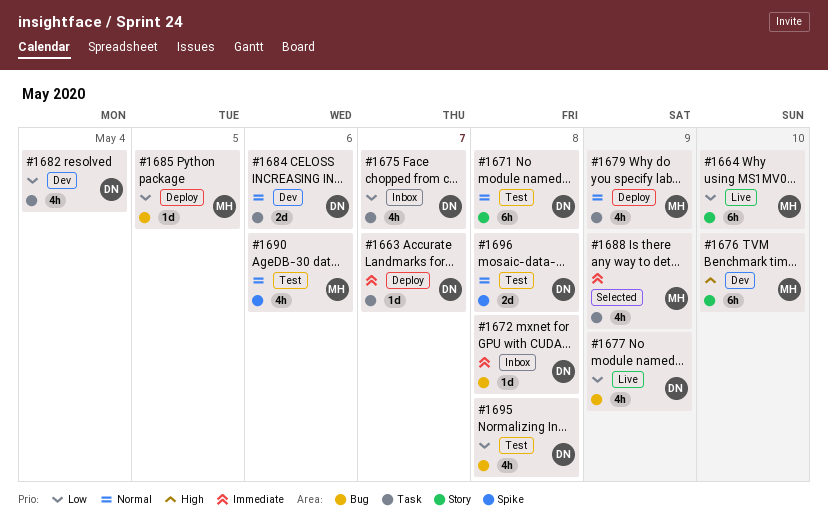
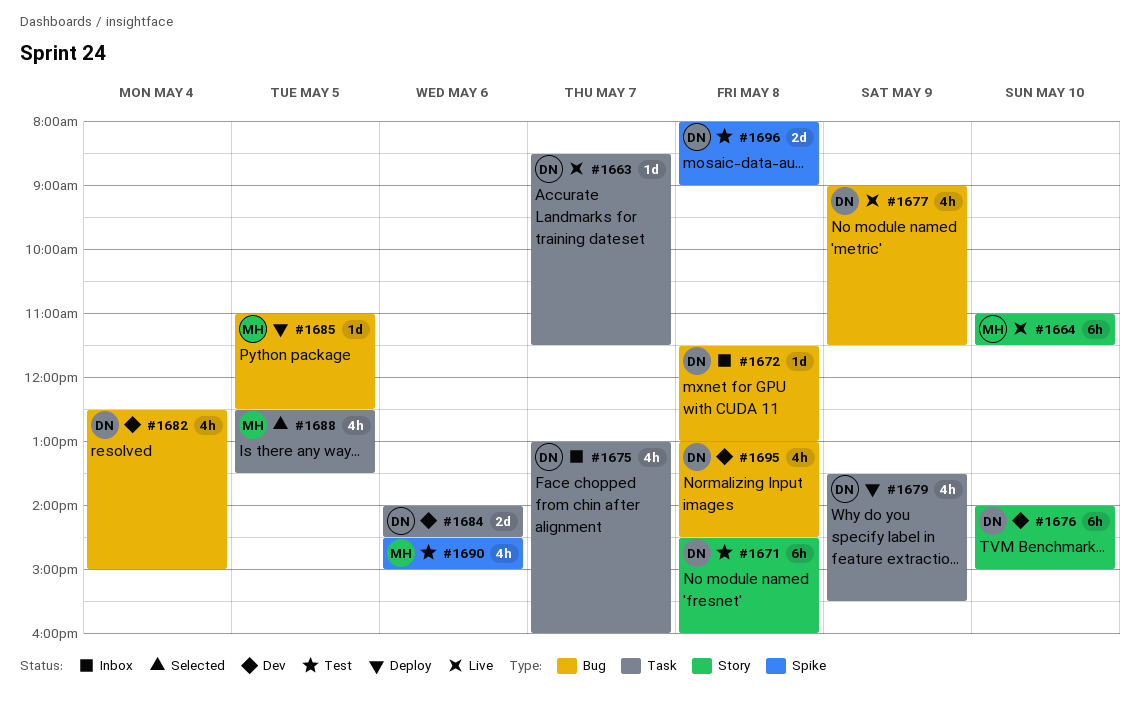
#1663, status: Deploy -> Live
#1676, owner: MH -> DN
#1679, owner: MH -> DN
#1682, label: Task -> Bug
#1688, day: May 9 -> May 5
#1695, status: Test -> Dev

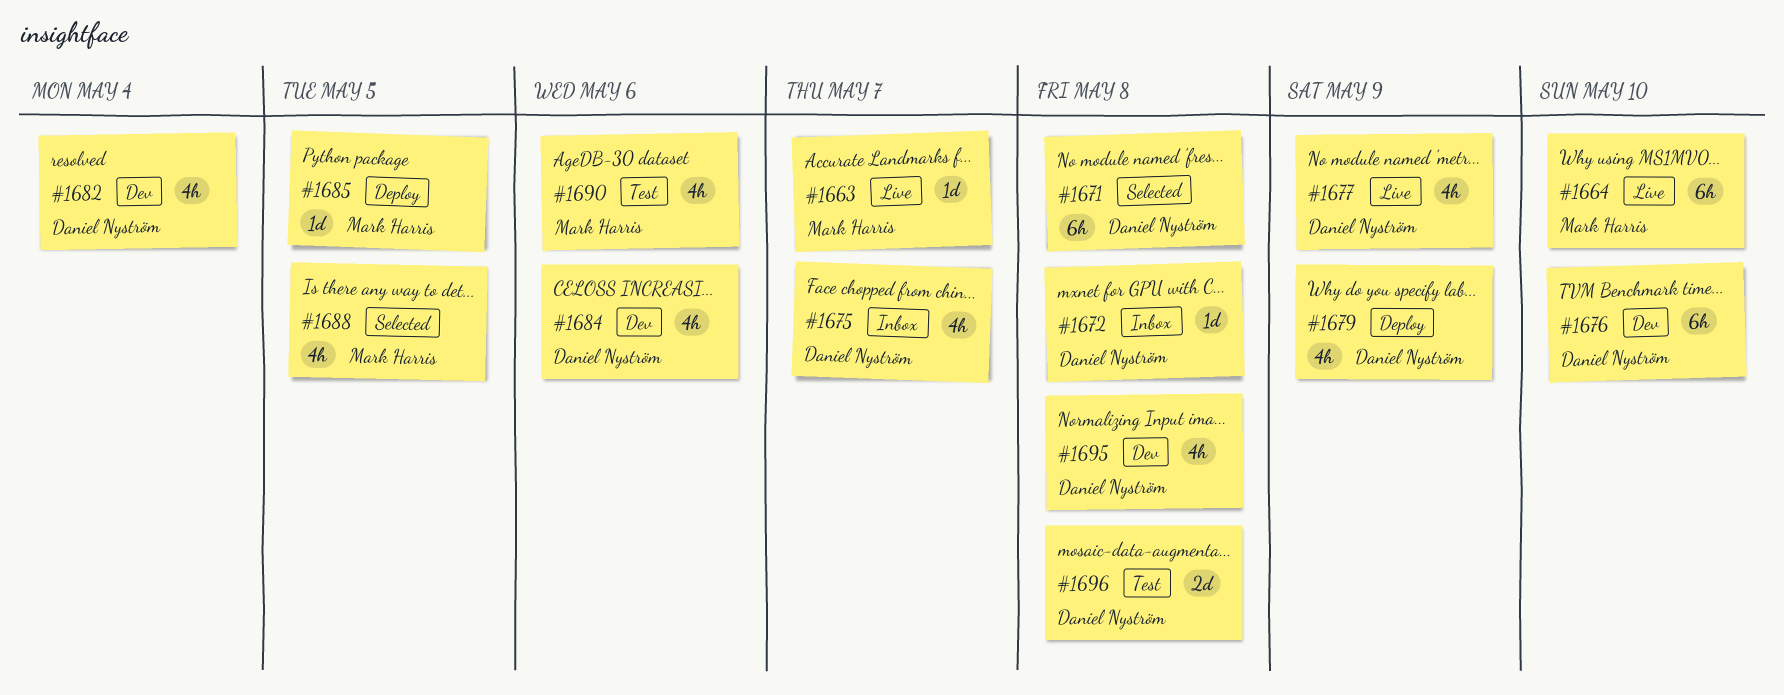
#1663, owner: Daniel Nyström -> Mark Harris
#1671, status: Test -> Selected
#1684, estimate: 2d -> 4h

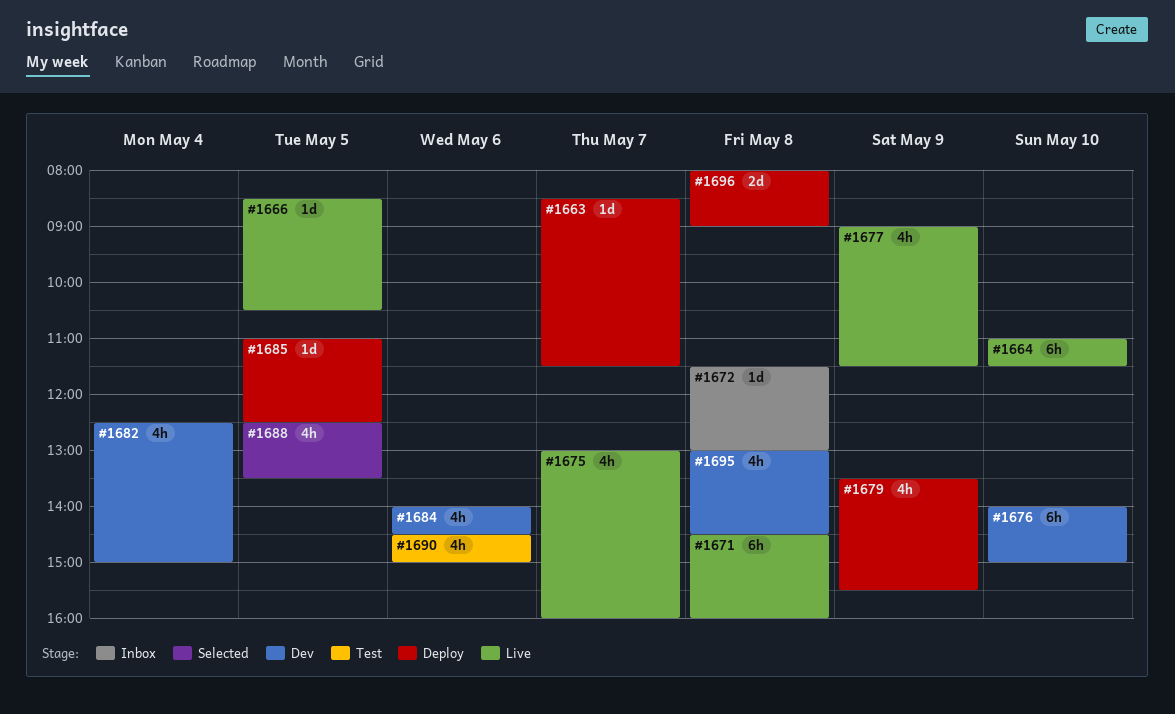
#1663, status: Live -> Deploy
#1666: none -> present
#1671, status: Selected -> Live
#1675, status: Inbox -> Live
#1696, status: Test -> Deploy

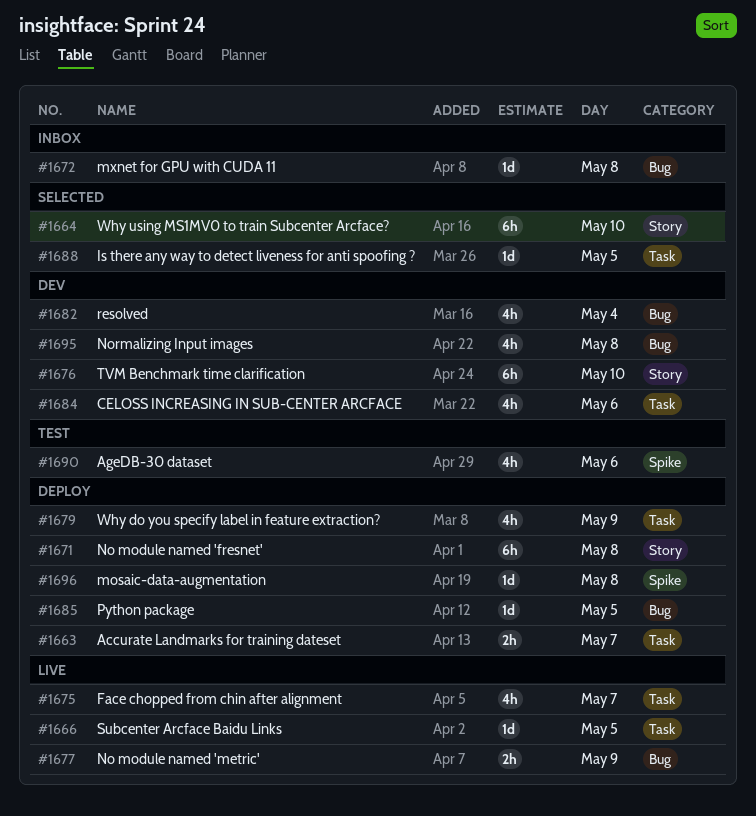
#1663, estimate: 1d -> 2h
#1664, status: Live -> Selected
#1671, status: Live -> Deploy
#1677, estimate: 4h -> 2h
#1688, estimate: 4h -> 1d
#1696, estimate: 2d -> 1d

